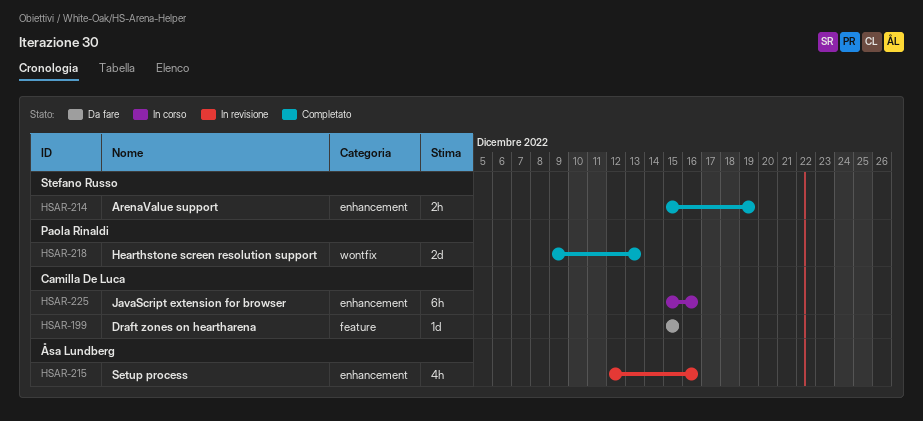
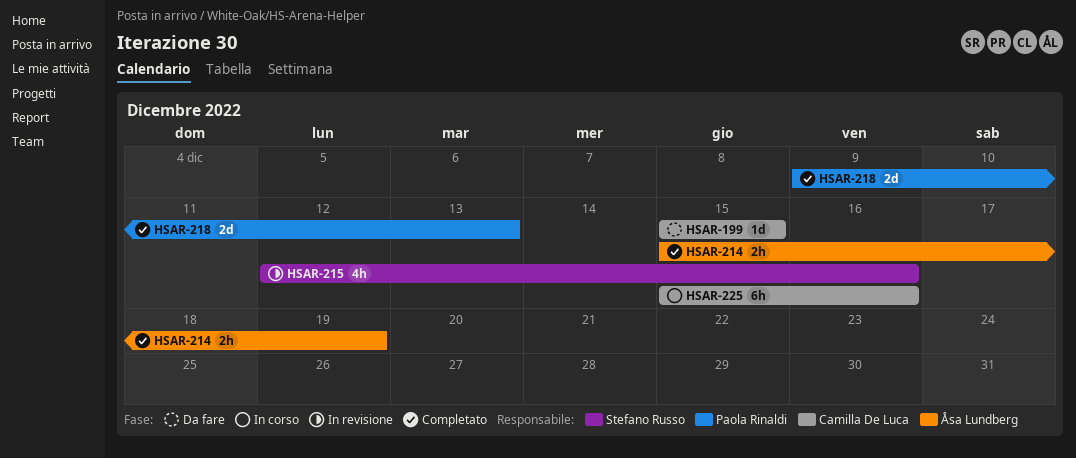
HSAR-214, owner: Stefano Russo -> Åsa Lundberg
HSAR-215, owner: Åsa Lundberg -> Stefano Russo

